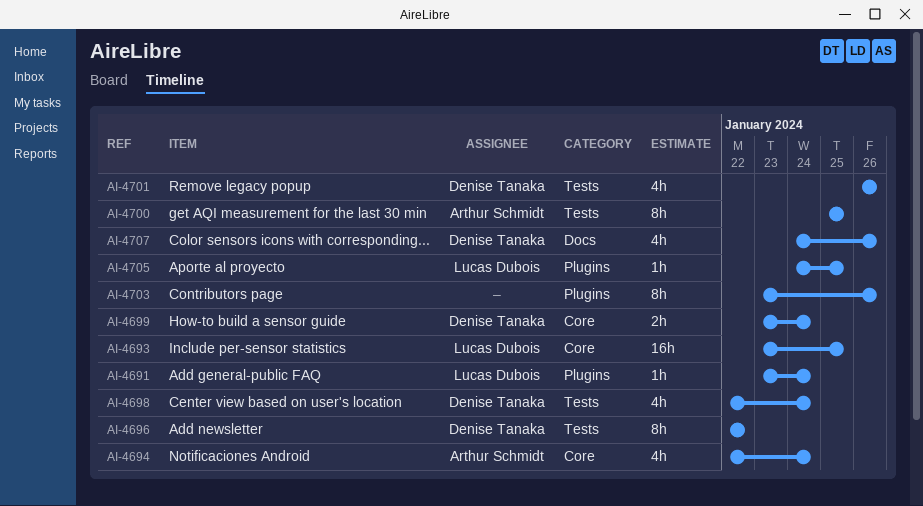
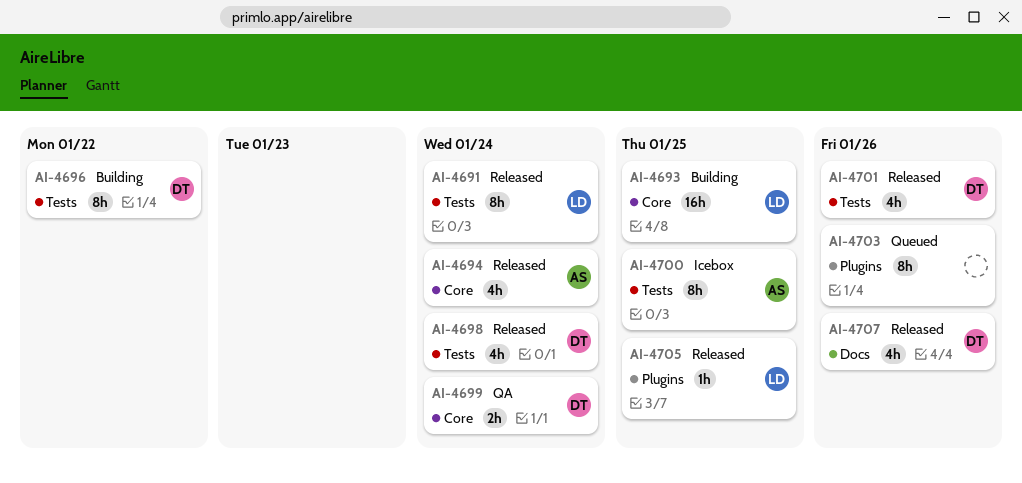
AI-4691, label: Plugins -> Tests
AI-4691, estimate: 1h -> 8h

